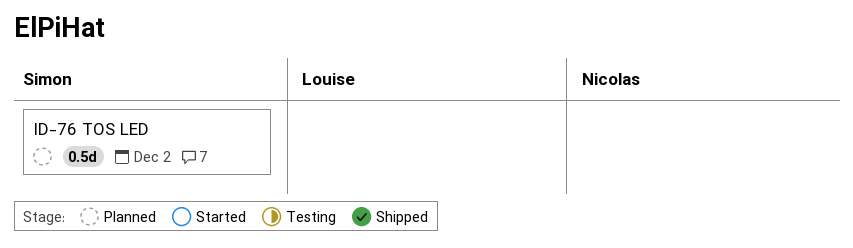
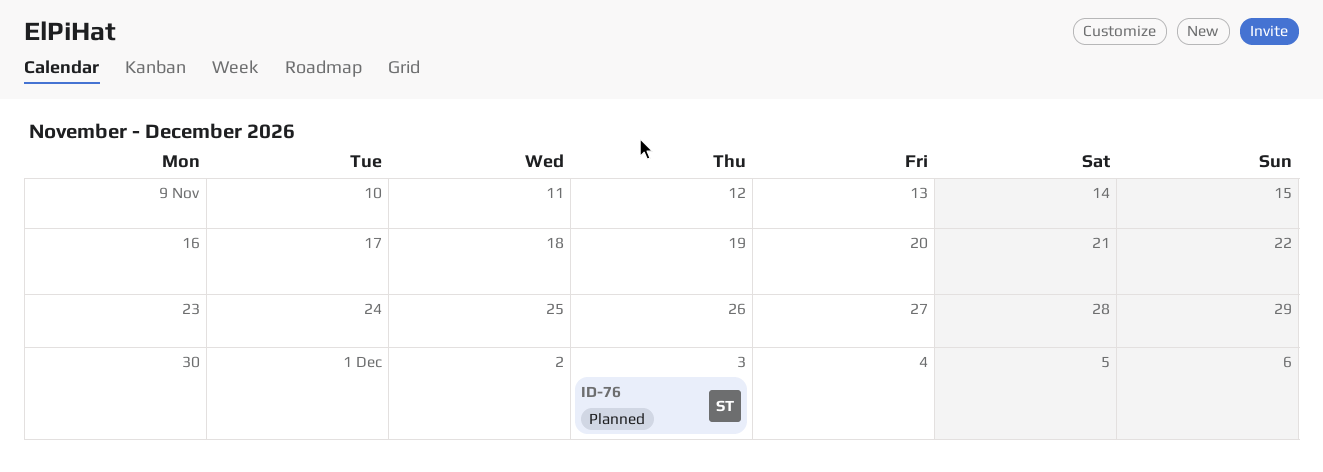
ID-76, due: Dec 2 -> Dec 3

